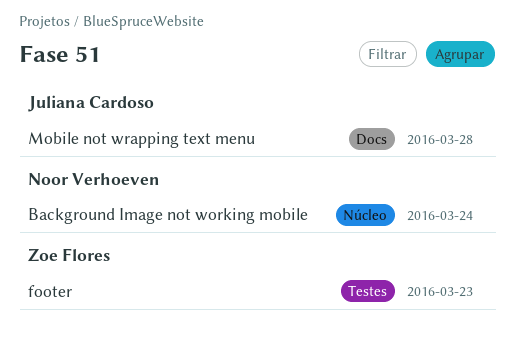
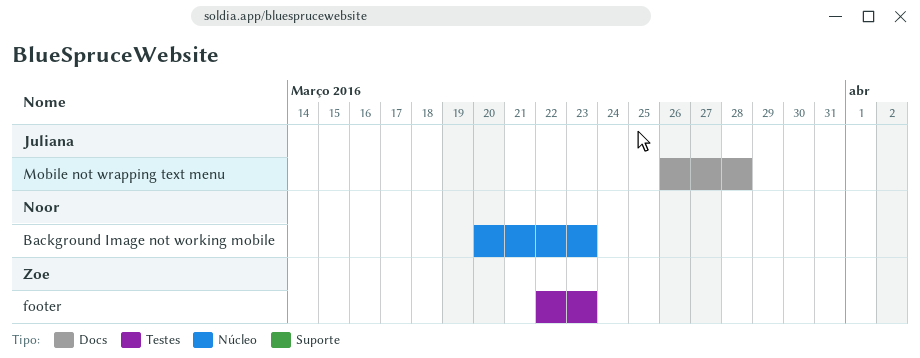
Background Image not working mobile, due: Mar 24 -> Mar 23

